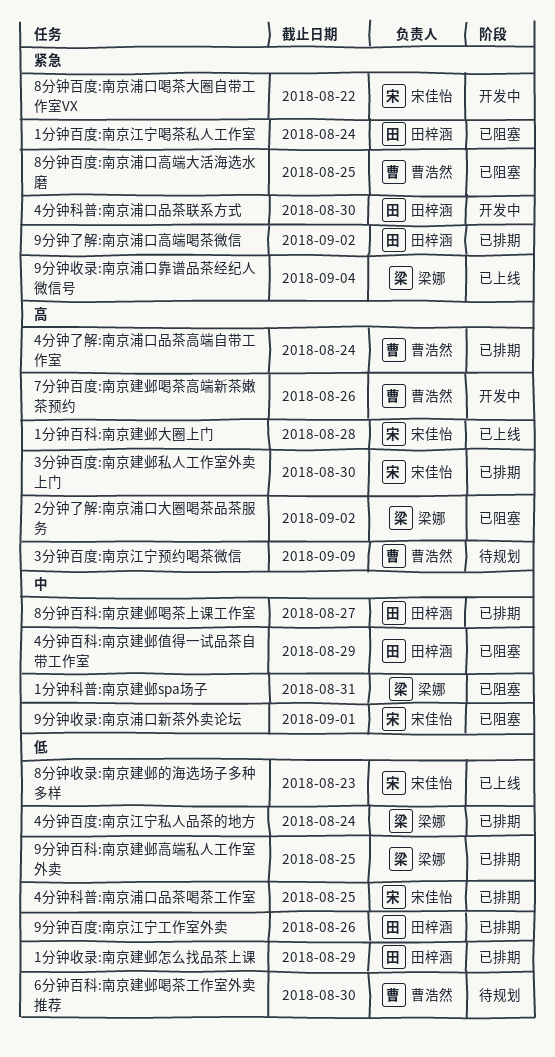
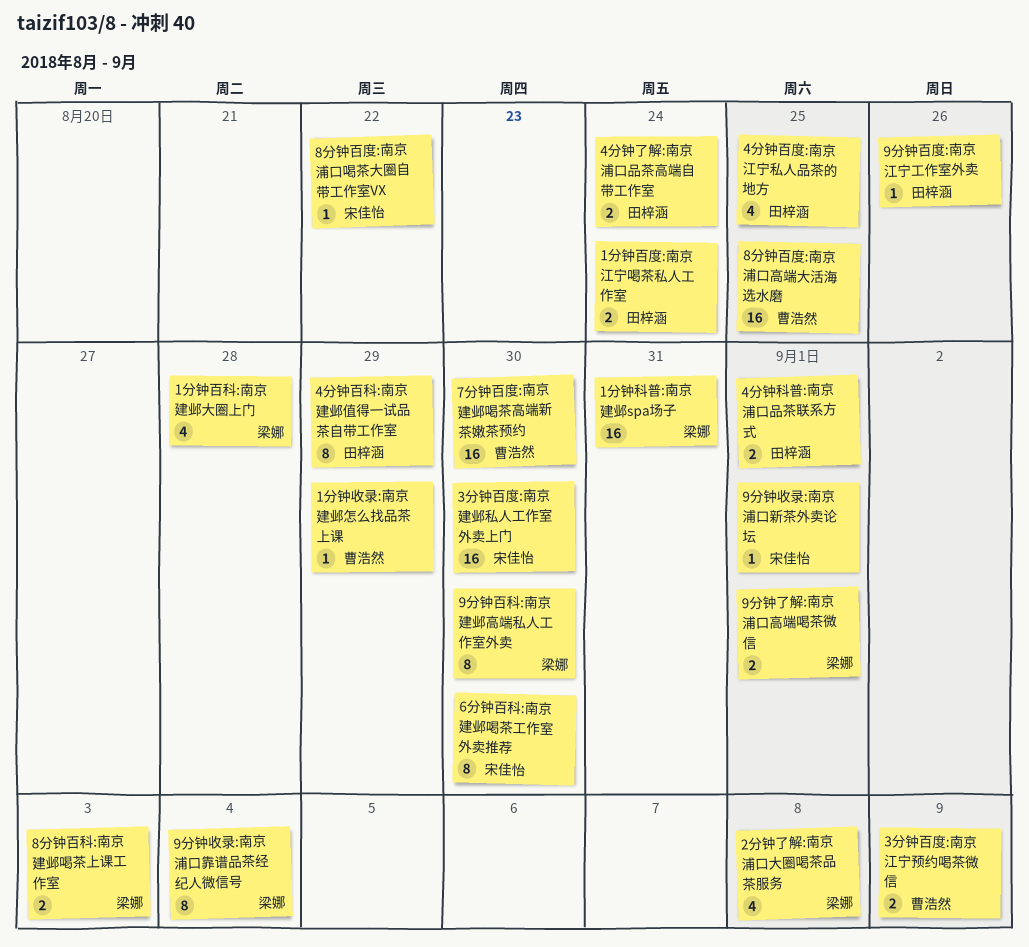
1分钟收录:南京建邺怎么找品茶上课, owner: 田梓涵 -> 曹浩然
1分钟百科:南京建邺大圈上门, owner: 宋佳怡 -> 梁娜
2分钟了解:南京浦口大圈喝茶品茶服务, due: Sep 2 -> Sep 8
4分钟了解:南京浦口品茶高端自带工作室, owner: 曹浩然 -> 田梓涵
4分钟百度:南京江宁私人品茶的地方, owner: 梁娜 -> 田梓涵
4分钟百度:南京江宁私人品茶的地方, due: Aug 24 -> Aug 25
4分钟科普:南京浦口品茶喝茶工作室: present -> none
4分钟科普:南京浦口品茶联系方式, due: Aug 30 -> Sep 1
6分钟百科:南京建邺喝茶工作室外卖推荐, owner: 曹浩然 -> 宋佳怡
7分钟百度:南京建邺喝茶高端新茶嫩茶预约, due: Aug 26 -> Aug 30
8分钟收录:南京建邺的海选场子多种多样: present -> none
8分钟百科:南京建邺喝茶上课工作室, owner: 田梓涵 -> 梁娜
8分钟百科:南京建邺喝茶上课工作室, due: Aug 27 -> Sep 3
9分钟了解:南京浦口高端喝茶微信, owner: 田梓涵 -> 梁娜
9分钟了解:南京浦口高端喝茶微信, due: Sep 2 -> Sep 1
9分钟百科:南京建邺高端私人工作室外卖, due: Aug 25 -> Aug 30

